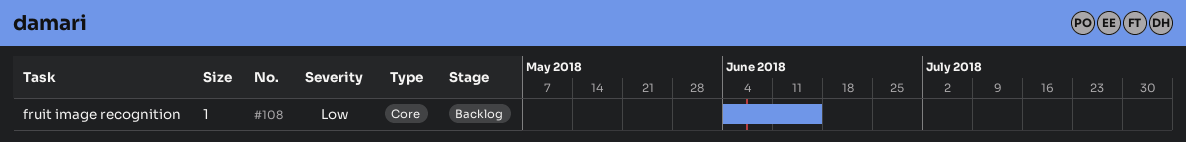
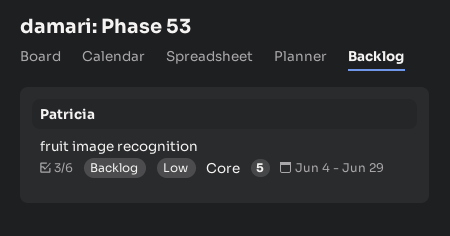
fruit image recognition, estimate: 1 -> 5
fruit image recognition, due: Jun 15 -> Jun 29

